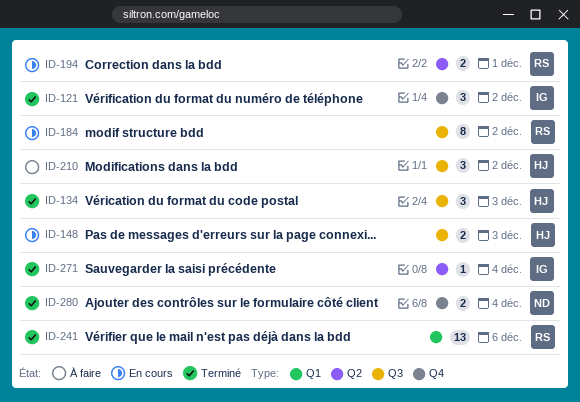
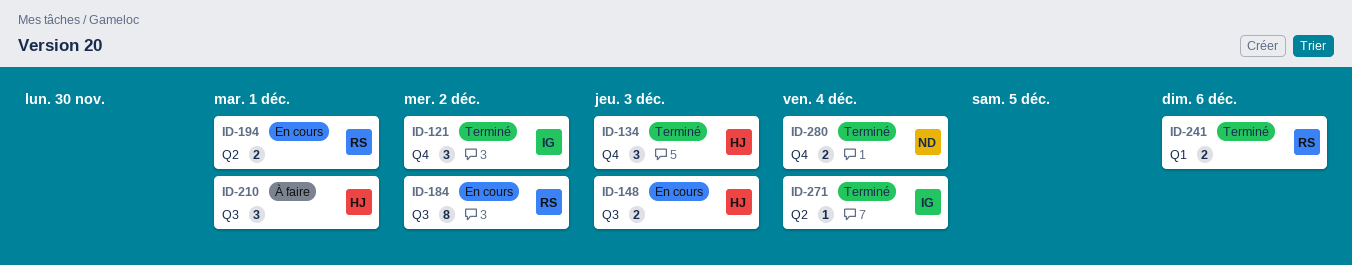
ID-134, label: Q3 -> Q4
ID-210, due: Dec 2 -> Dec 1
ID-241, estimate: 13 -> 2

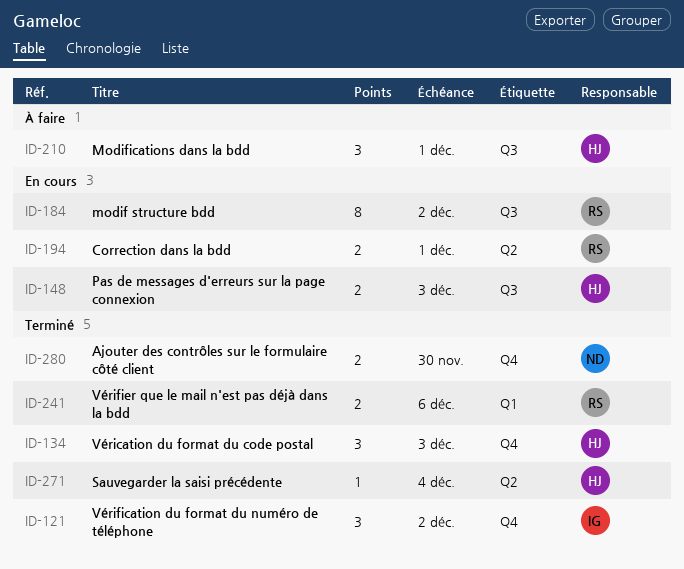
ID-271, owner: IG -> HJ
ID-280, due: Dec 4 -> Nov 30

